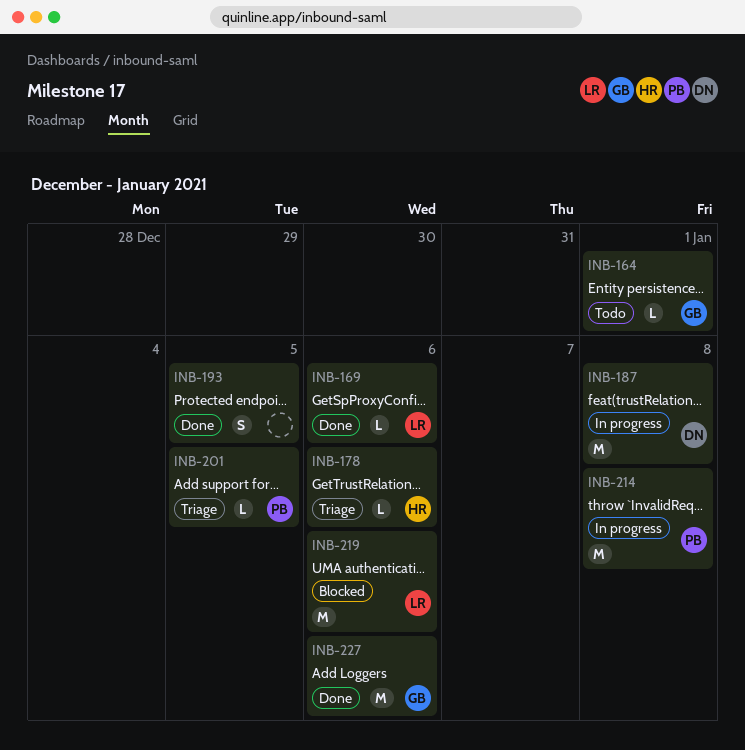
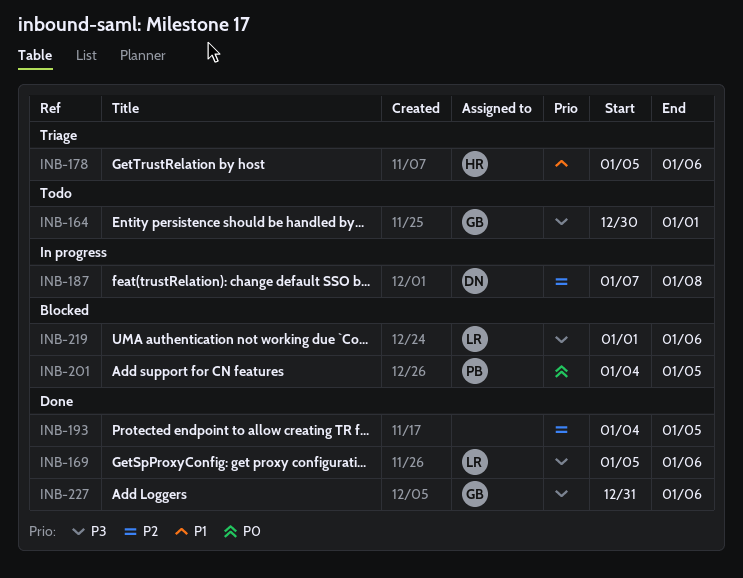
INB-201, status: Triage -> Blocked
INB-214: present -> none

